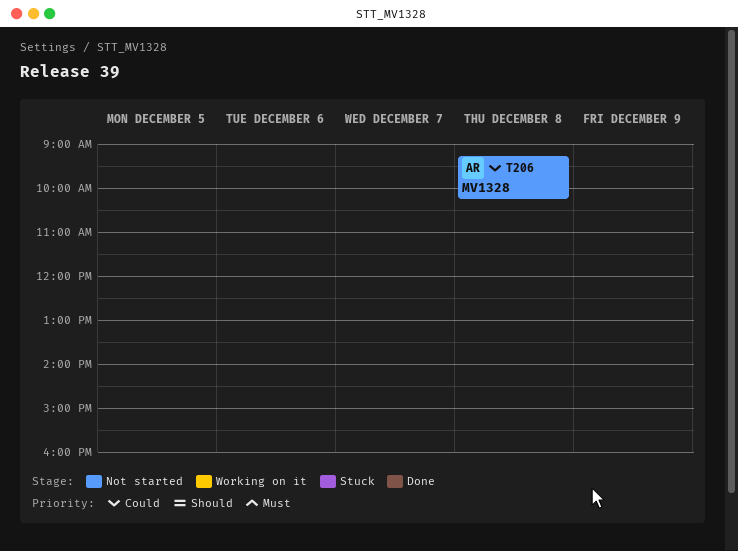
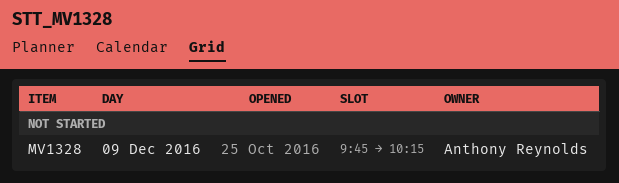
MV1328, day: Dec 8 -> Dec 9
MV1328, begins: 09:15 -> 09:45

